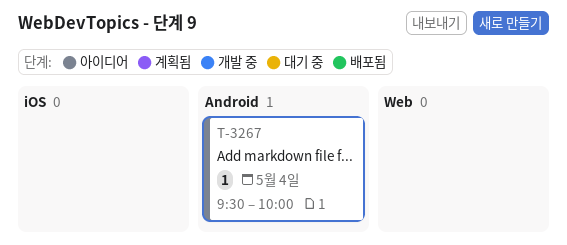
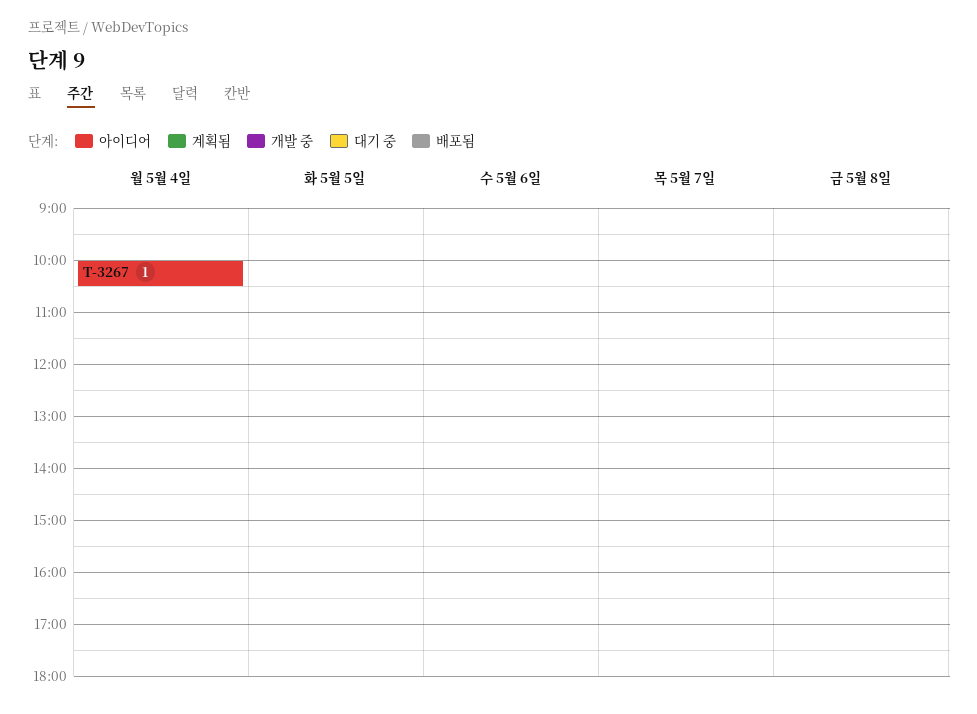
T-3267, begins: 09:30 -> 10:00
T-3267, ends: 10:00 -> 10:30

